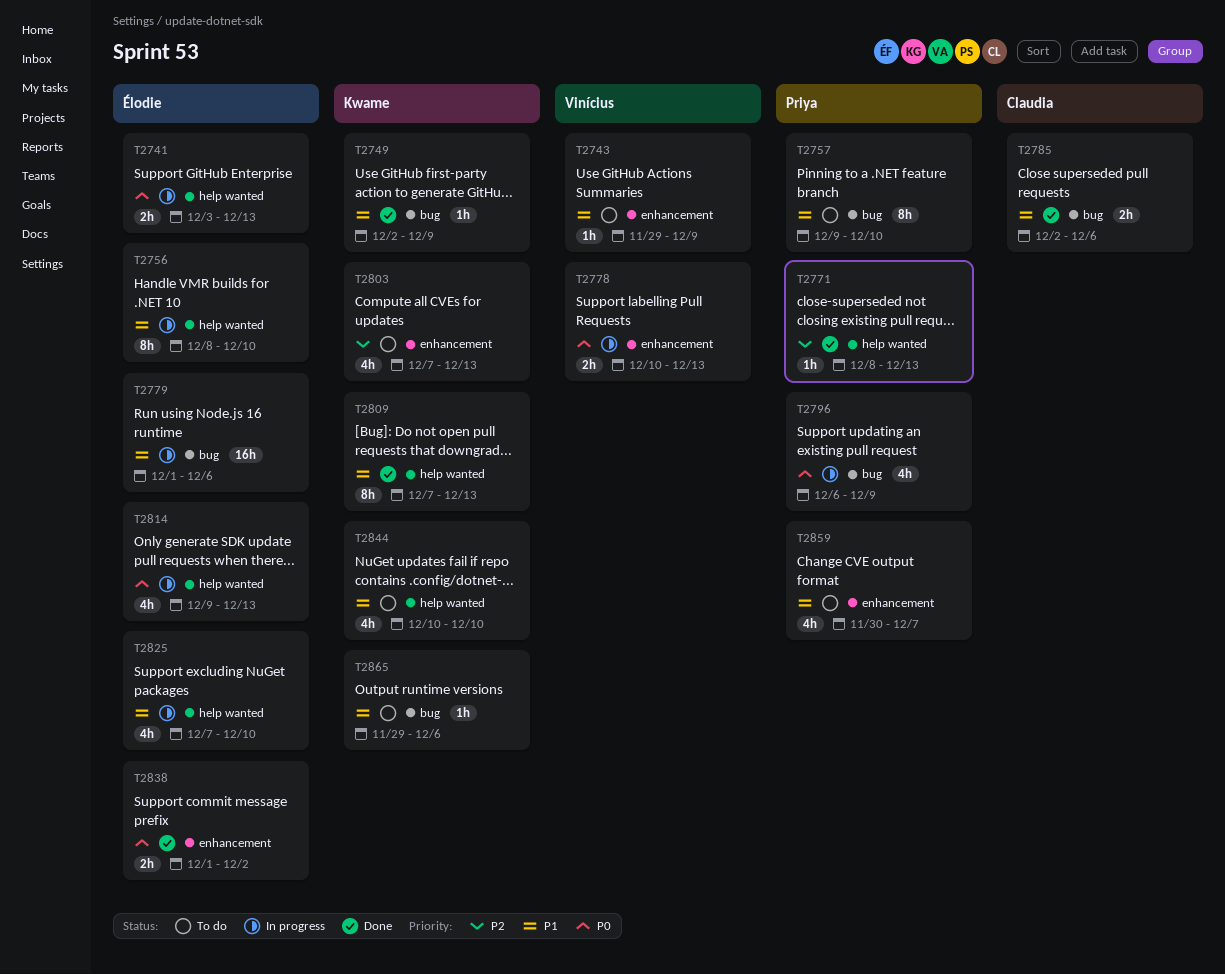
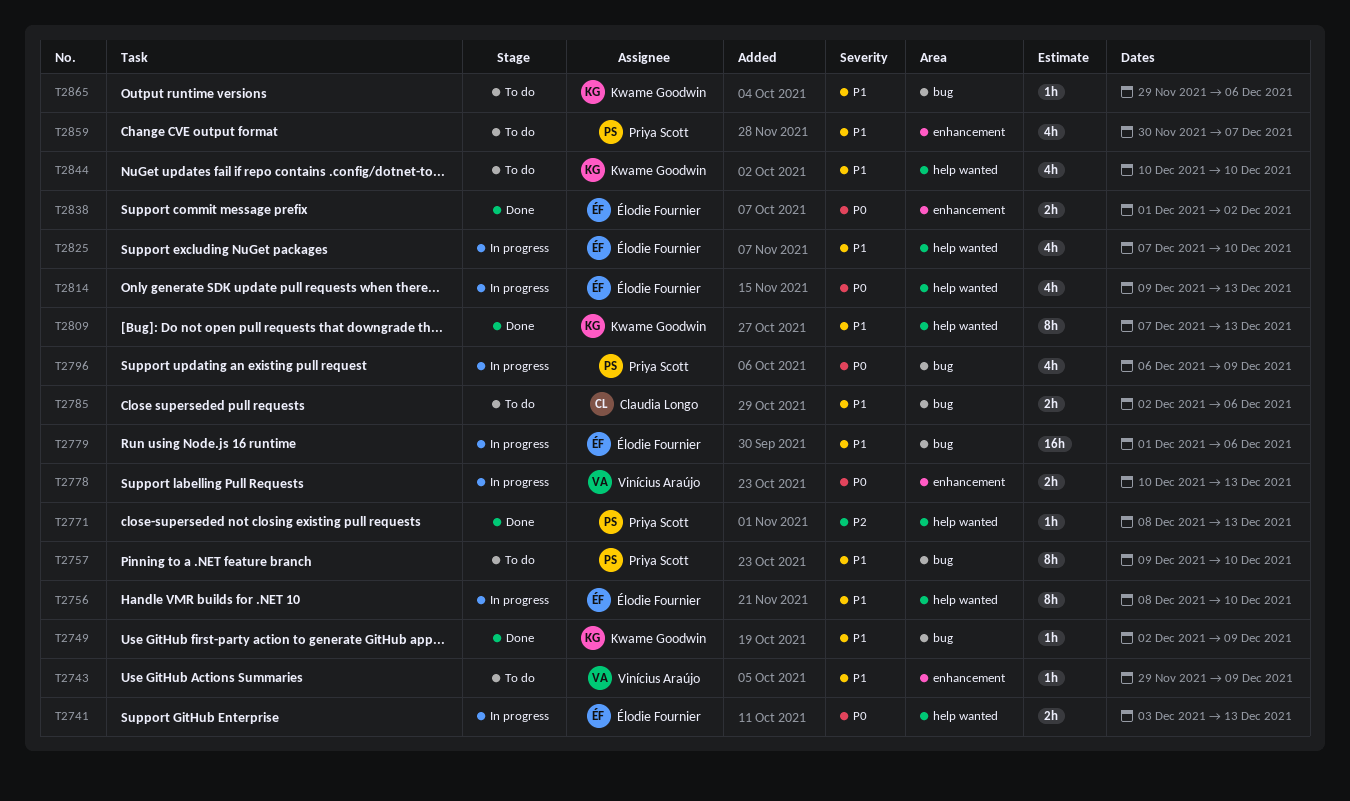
T2785, status: Done -> To do
T2803: present -> none

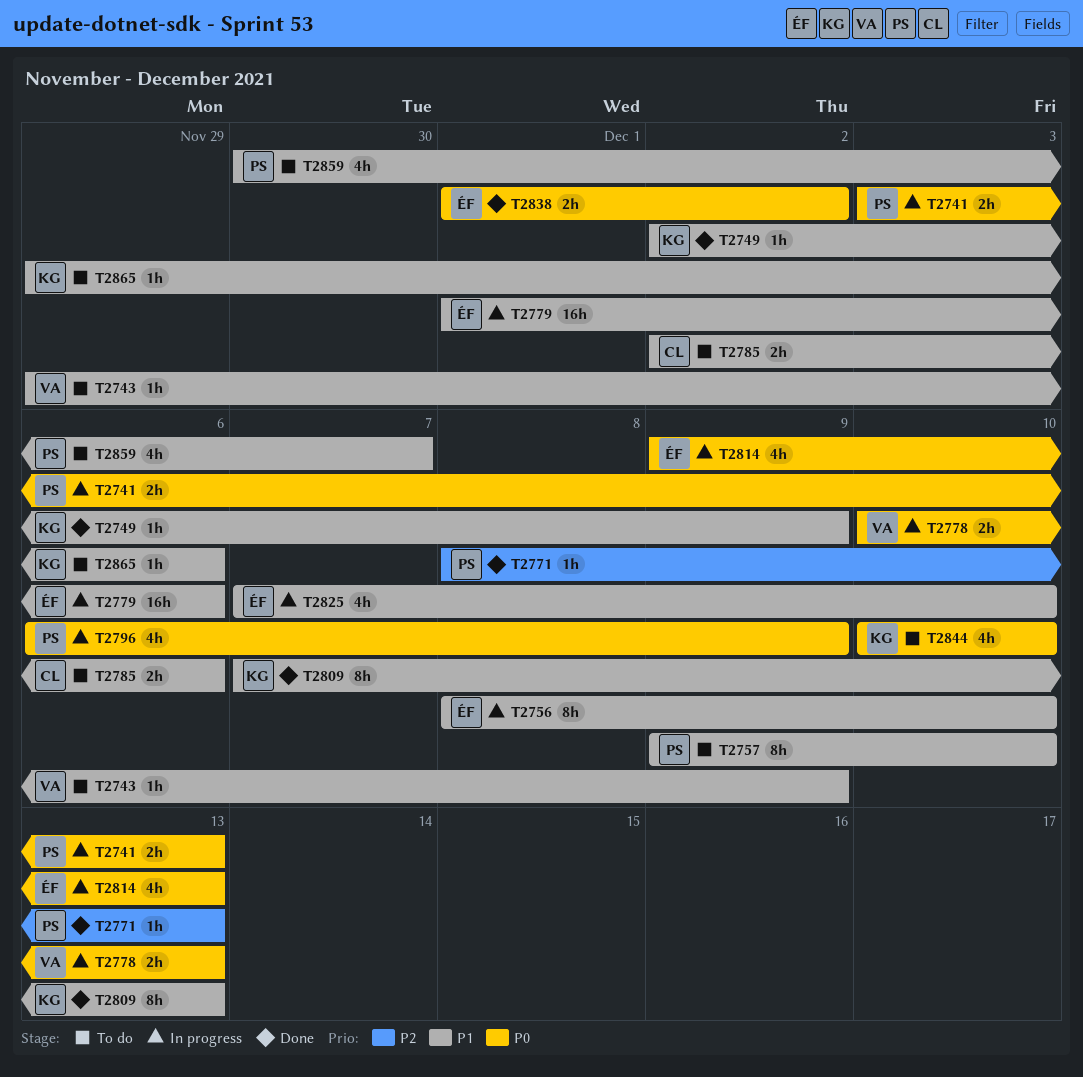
T2741, owner: Élodie Fournier -> Priya Scott
T2844, priority: P1 -> P0

